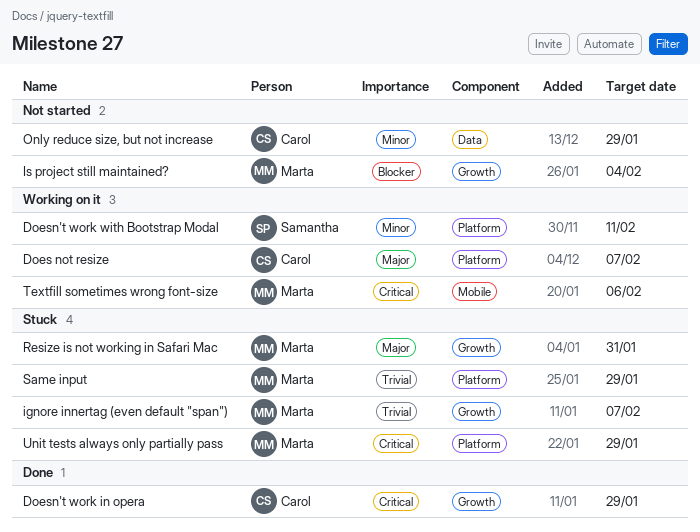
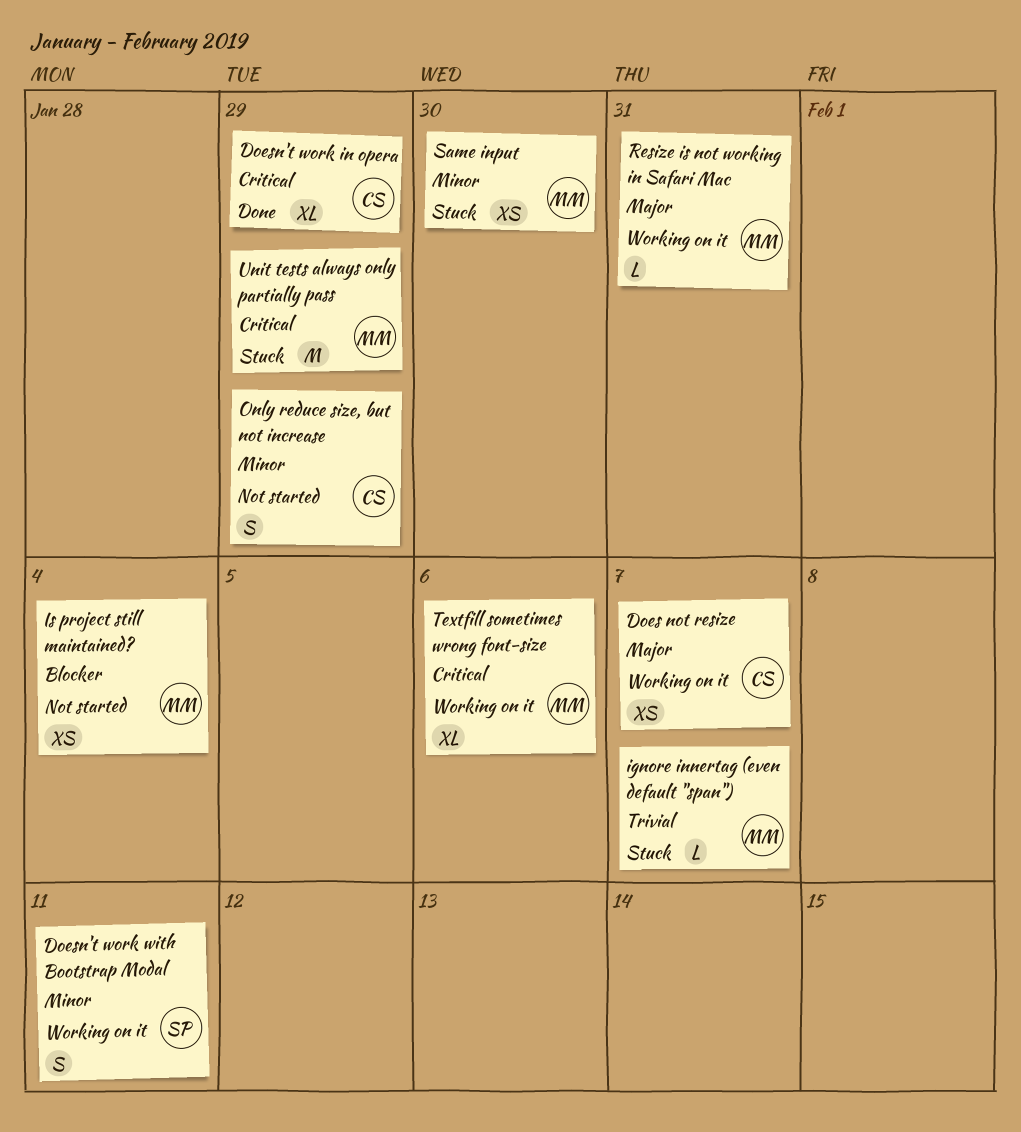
Resize is not working in Safari Mac, status: Stuck -> Working on it
Same input, priority: Trivial -> Minor
Same input, due: Jan 29 -> Jan 30

